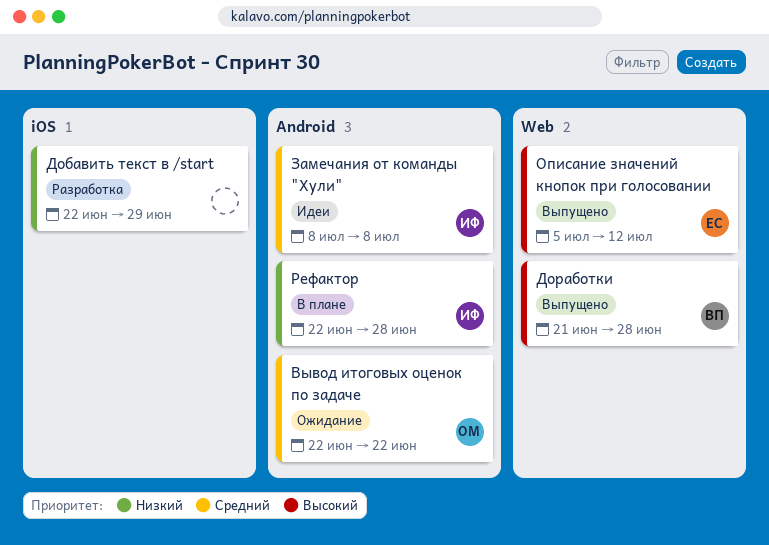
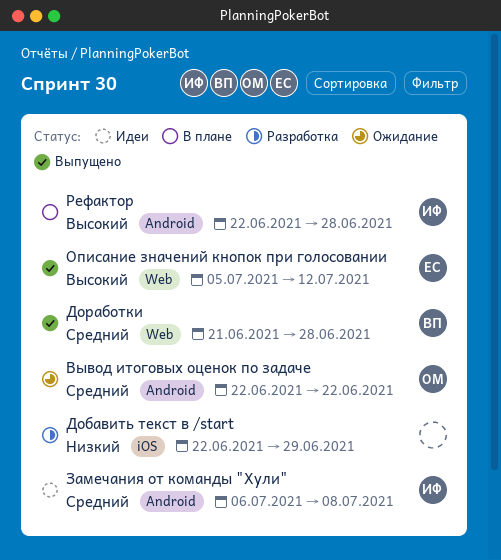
Доработки, priority: Высокий -> Средний
Замечания от команды "Хули", start: Jul 8 -> Jul 6
Рефактор, priority: Низкий -> Высокий

